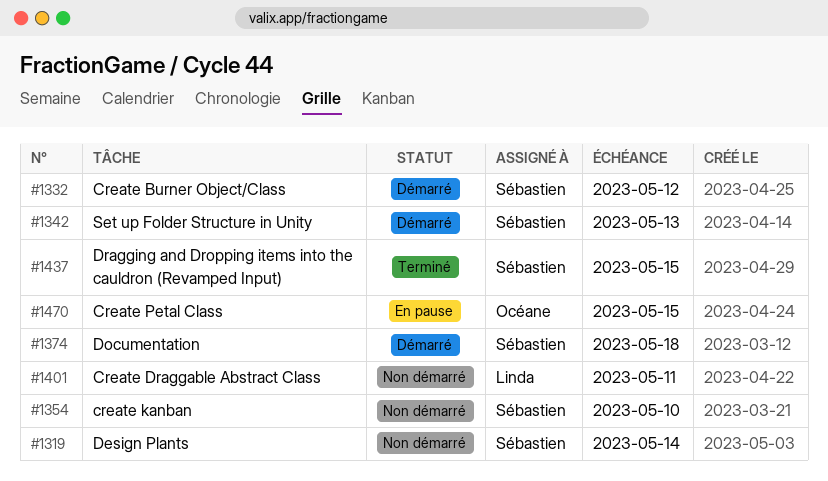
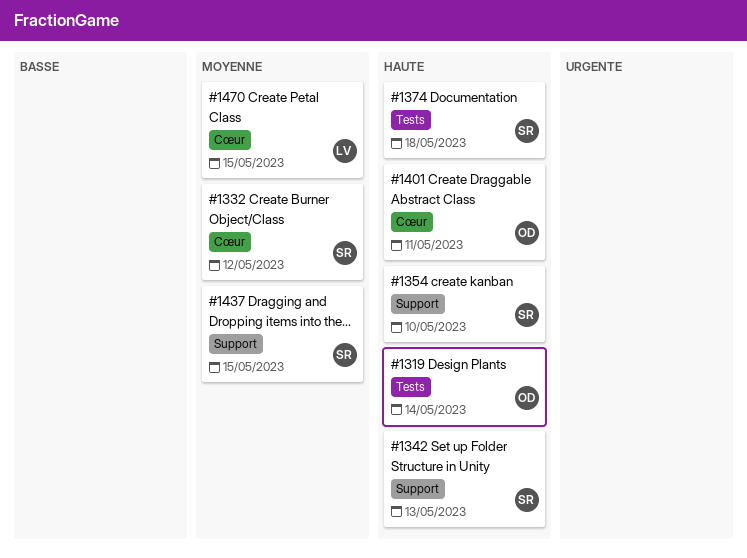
#1319, owner: Sébastien -> Océane
#1401, owner: Linda -> Océane
#1470, owner: Océane -> Linda

